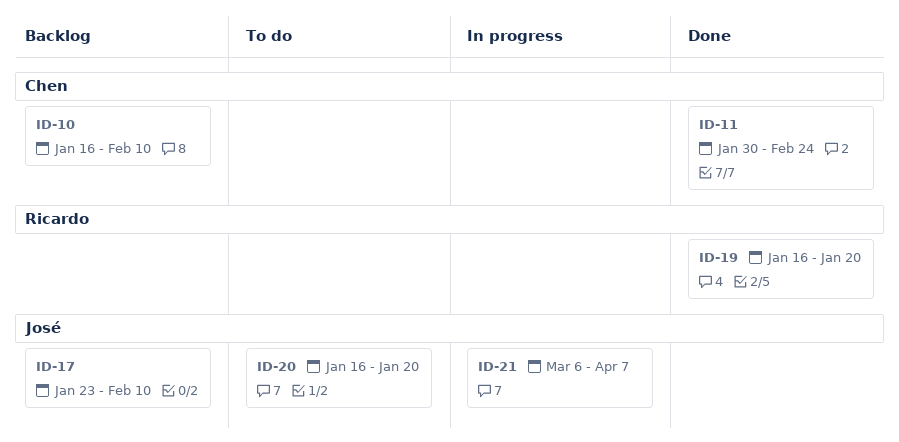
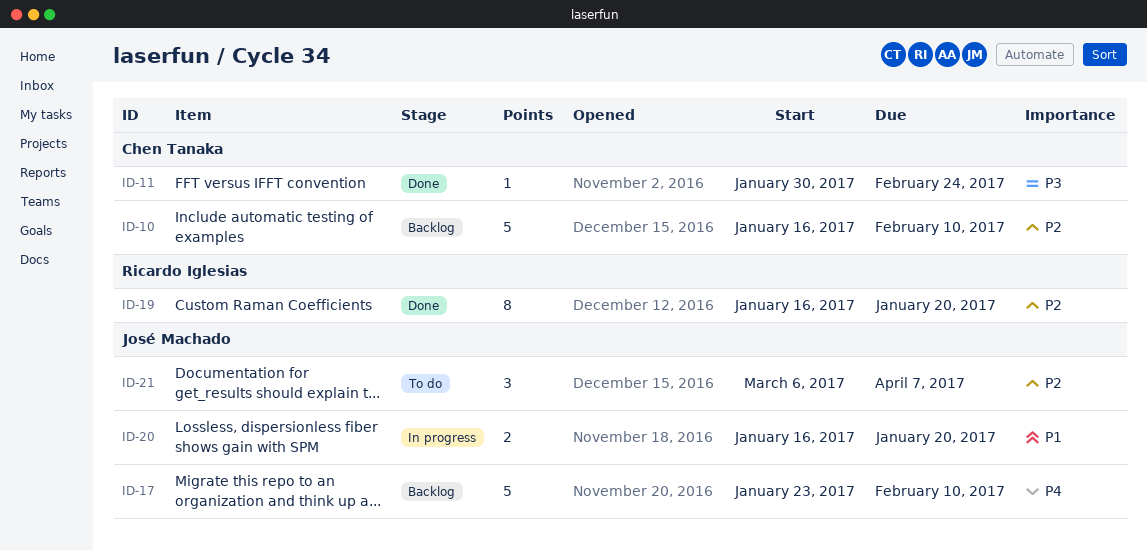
ID-20, status: To do -> In progress
ID-21, status: In progress -> To do

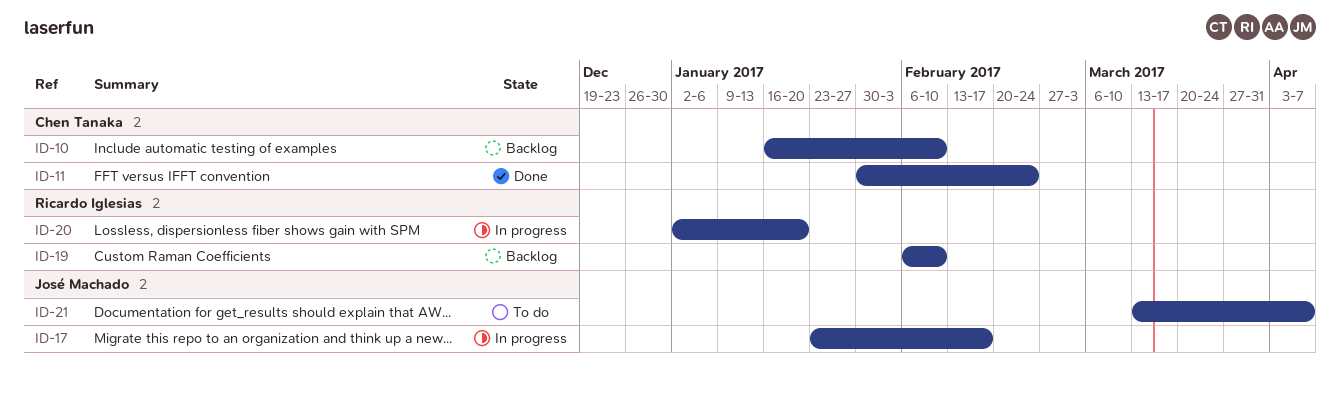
ID-17, status: Backlog -> In progress
ID-17, due: Feb 10 -> Feb 17
ID-19, status: Done -> Backlog
ID-19, start: Jan 16 -> Feb 6
ID-19, due: Jan 20 -> Feb 10
ID-20, owner: José Machado -> Ricardo Iglesias
ID-20, start: Jan 16 -> Jan 2
ID-21, start: Mar 6 -> Mar 13

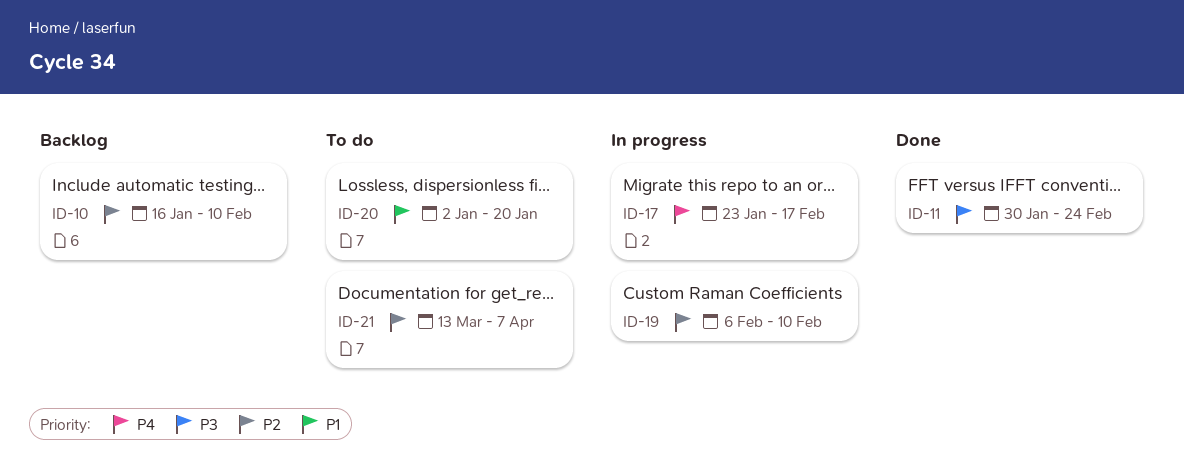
ID-19, status: Backlog -> In progress
ID-20, status: In progress -> To do

